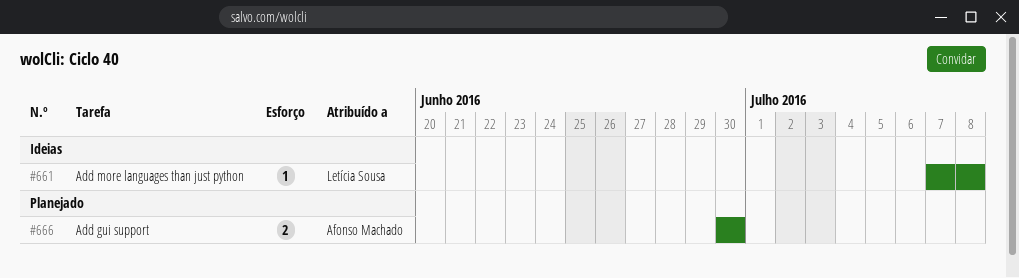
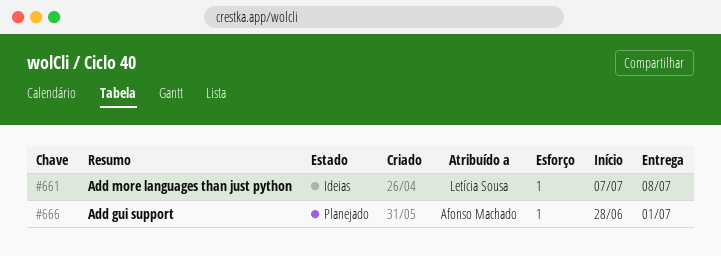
#666, estimate: 2 -> 1
#666, start: Jun 30 -> Jun 28
#666, due: Jun 30 -> Jul 1

